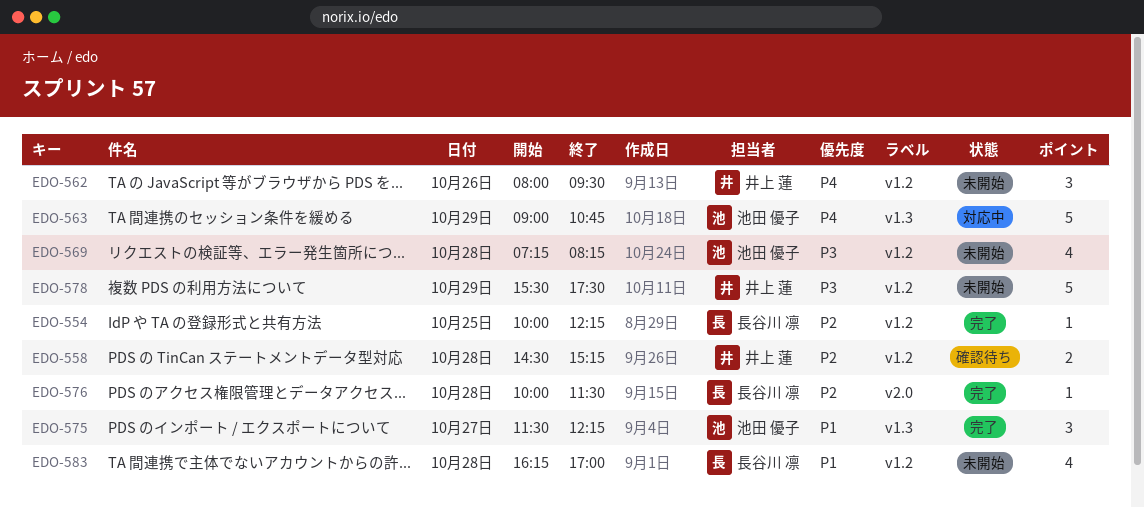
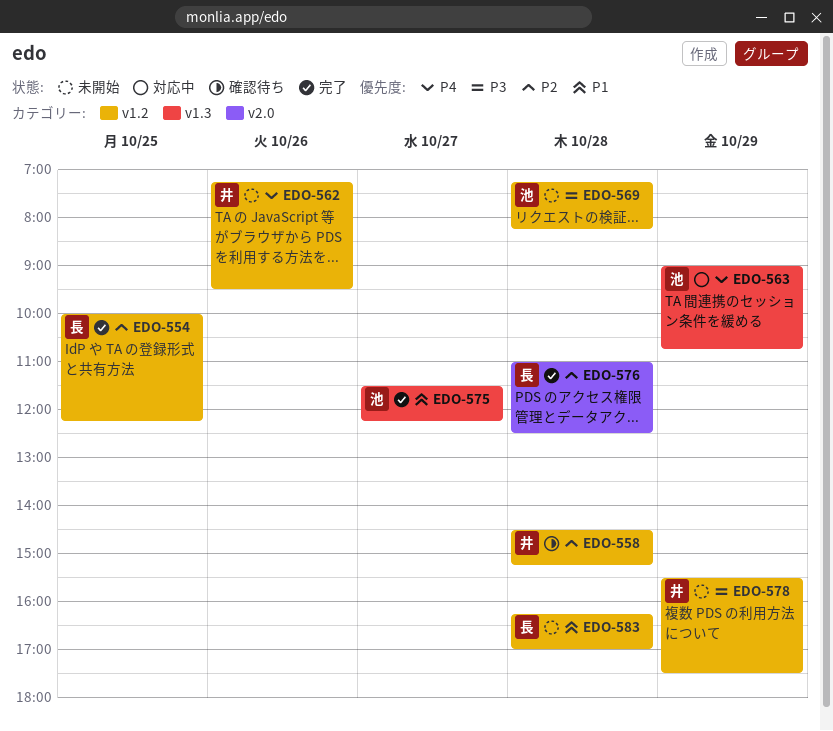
EDO-562, begins: 08:00 -> 07:15
EDO-576, begins: 10:00 -> 11:00
EDO-576, ends: 11:30 -> 12:30

